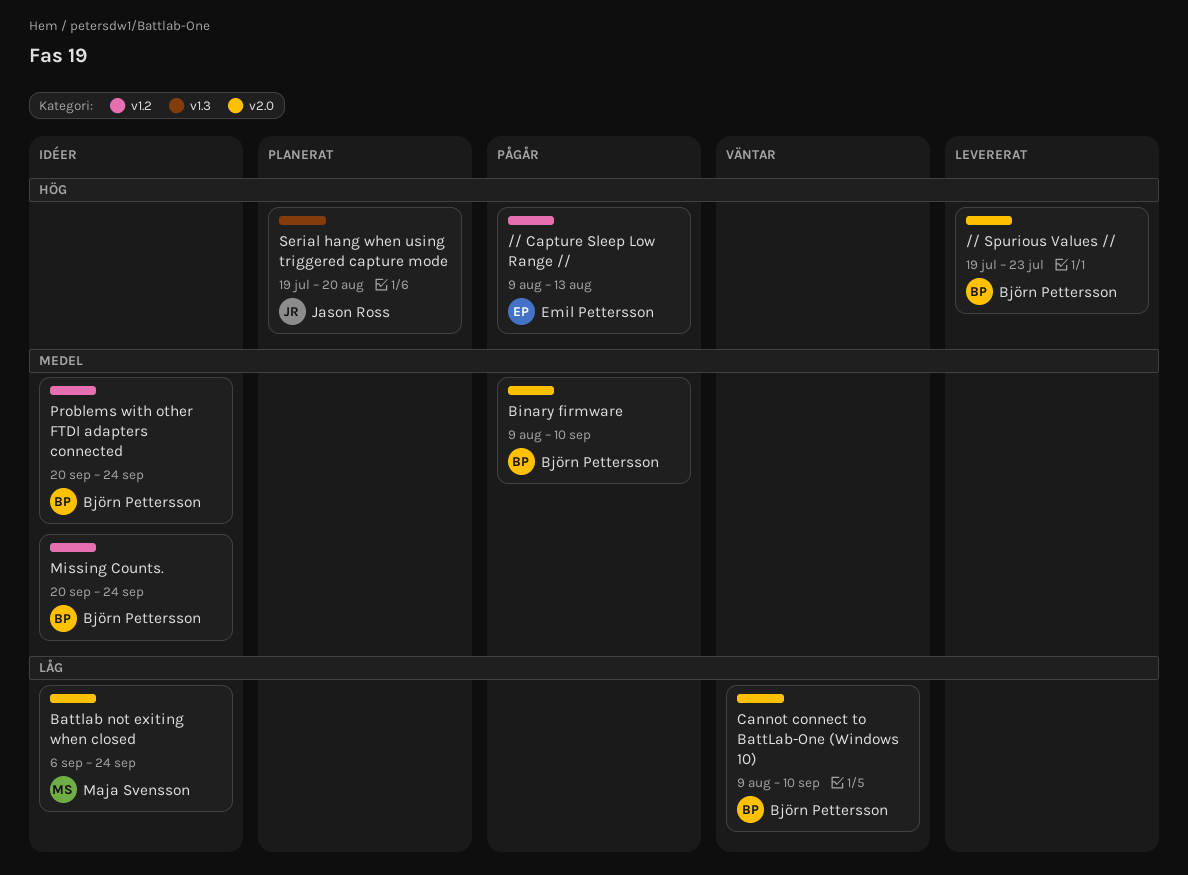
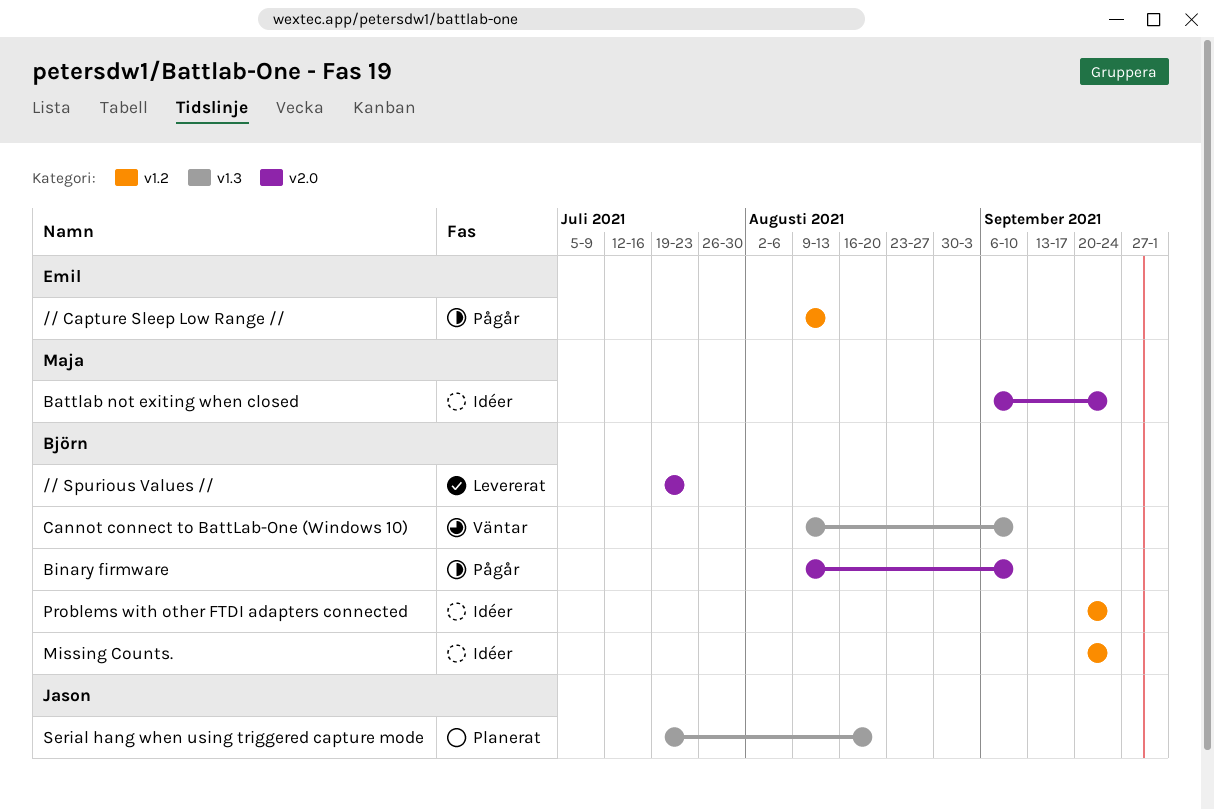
Cannot connect to BattLab-One (Windows 10), label: v2.0 -> v1.3

